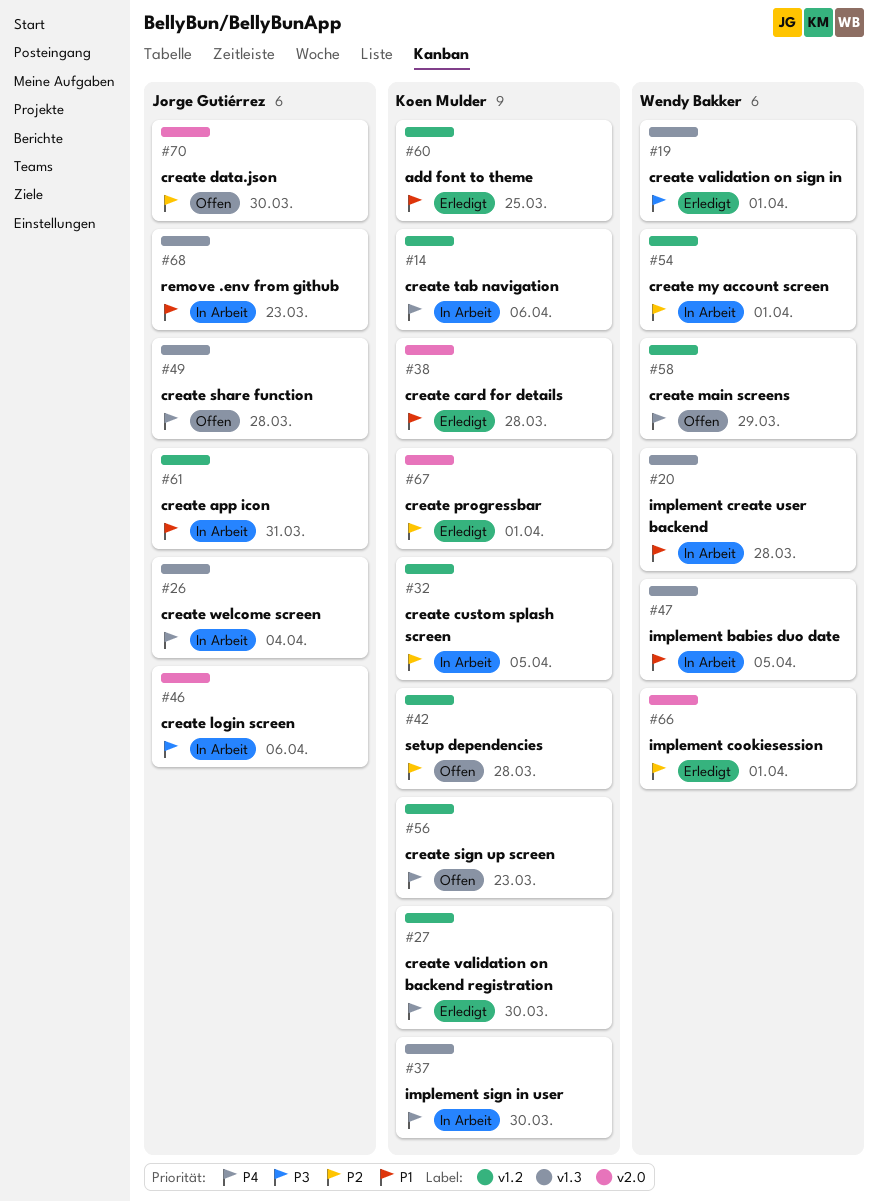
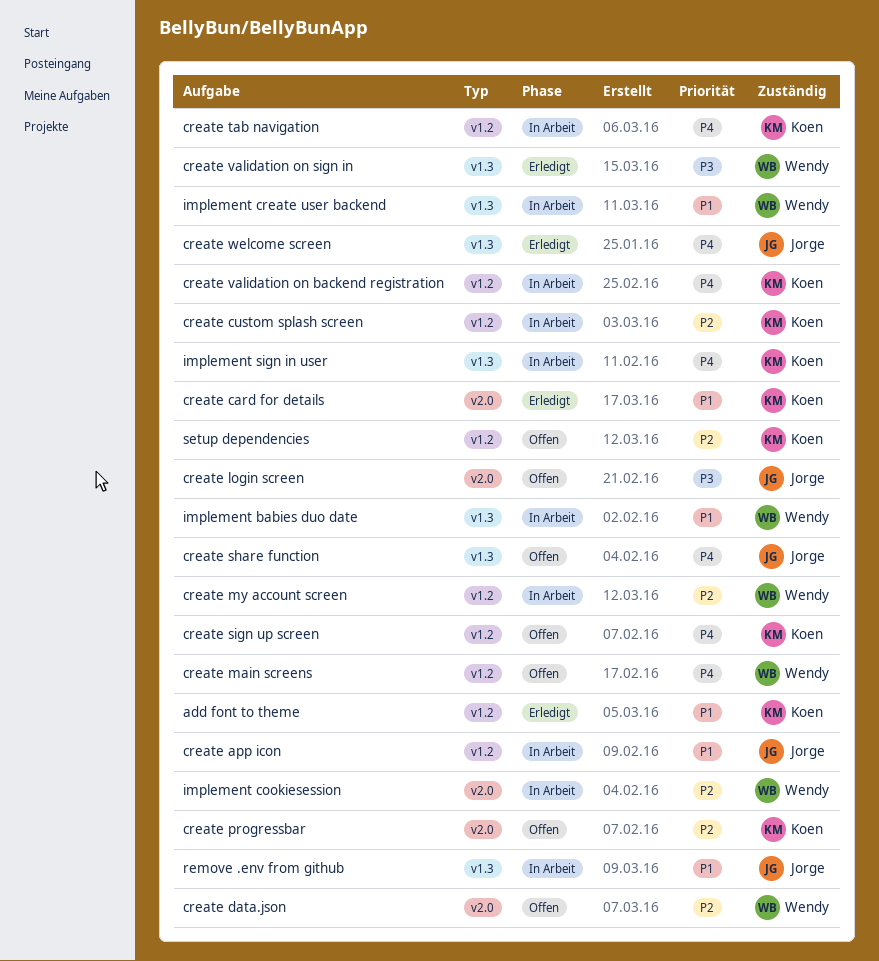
create data.json, owner: Jorge Gutiérrez -> Wendy Bakker
create login screen, status: In Arbeit -> Offen
create progressbar, status: Erledigt -> Offen
create validation on backend registration, status: Erledigt -> In Arbeit
create welcome screen, status: In Arbeit -> Erledigt
implement cookiesession, status: Erledigt -> In Arbeit

